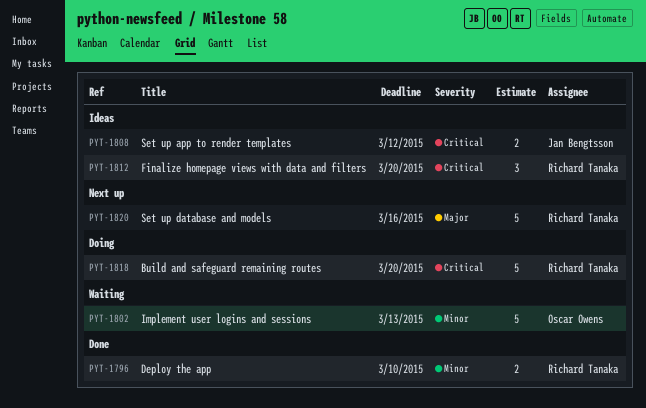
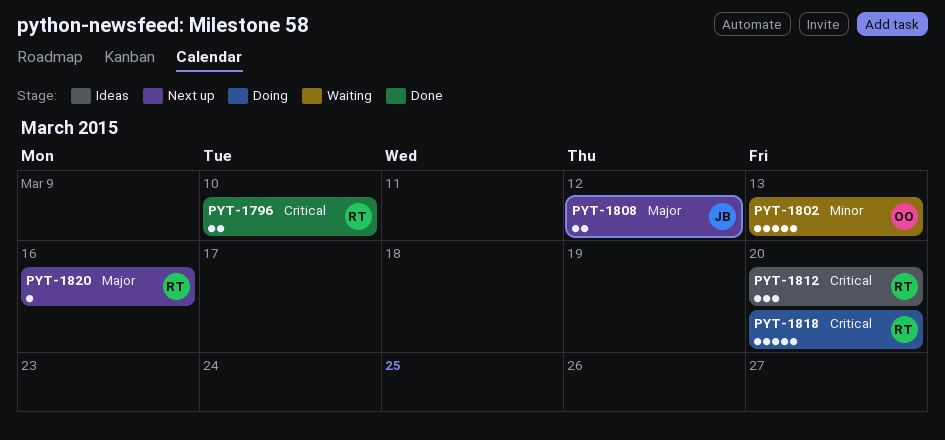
PYT-1796, priority: Minor -> Critical
PYT-1808, status: Ideas -> Next up
PYT-1808, priority: Critical -> Major
PYT-1820, estimate: 5 -> 1

